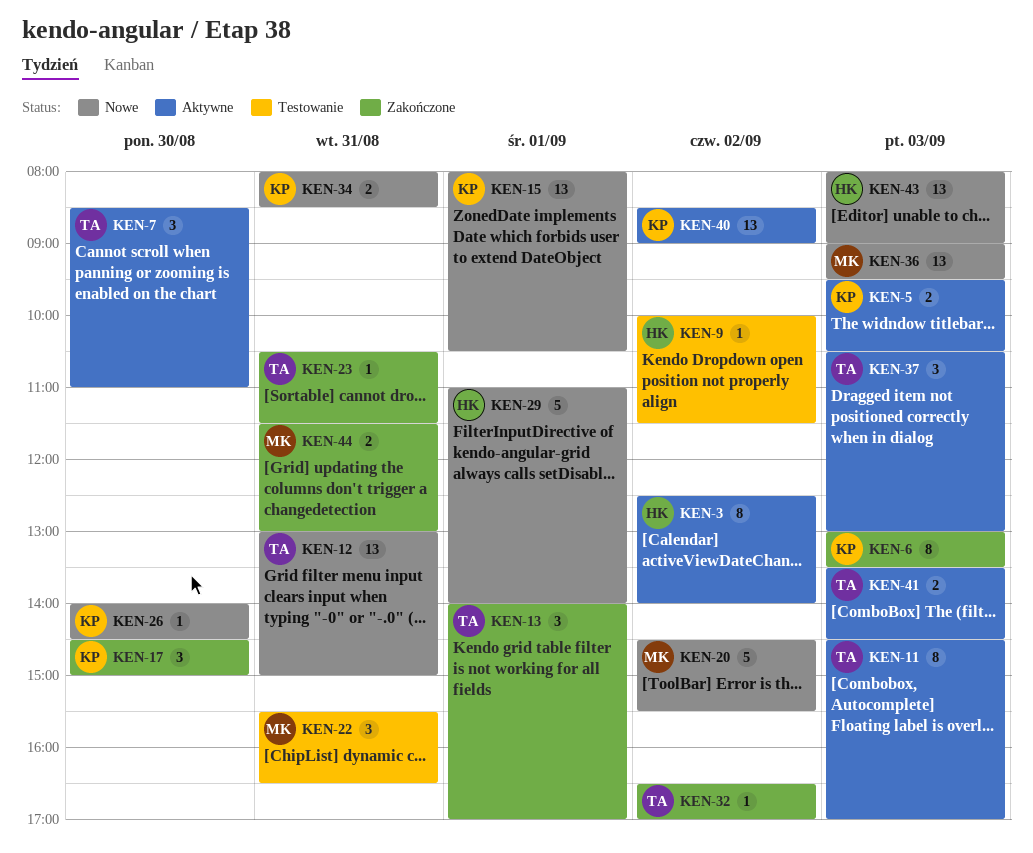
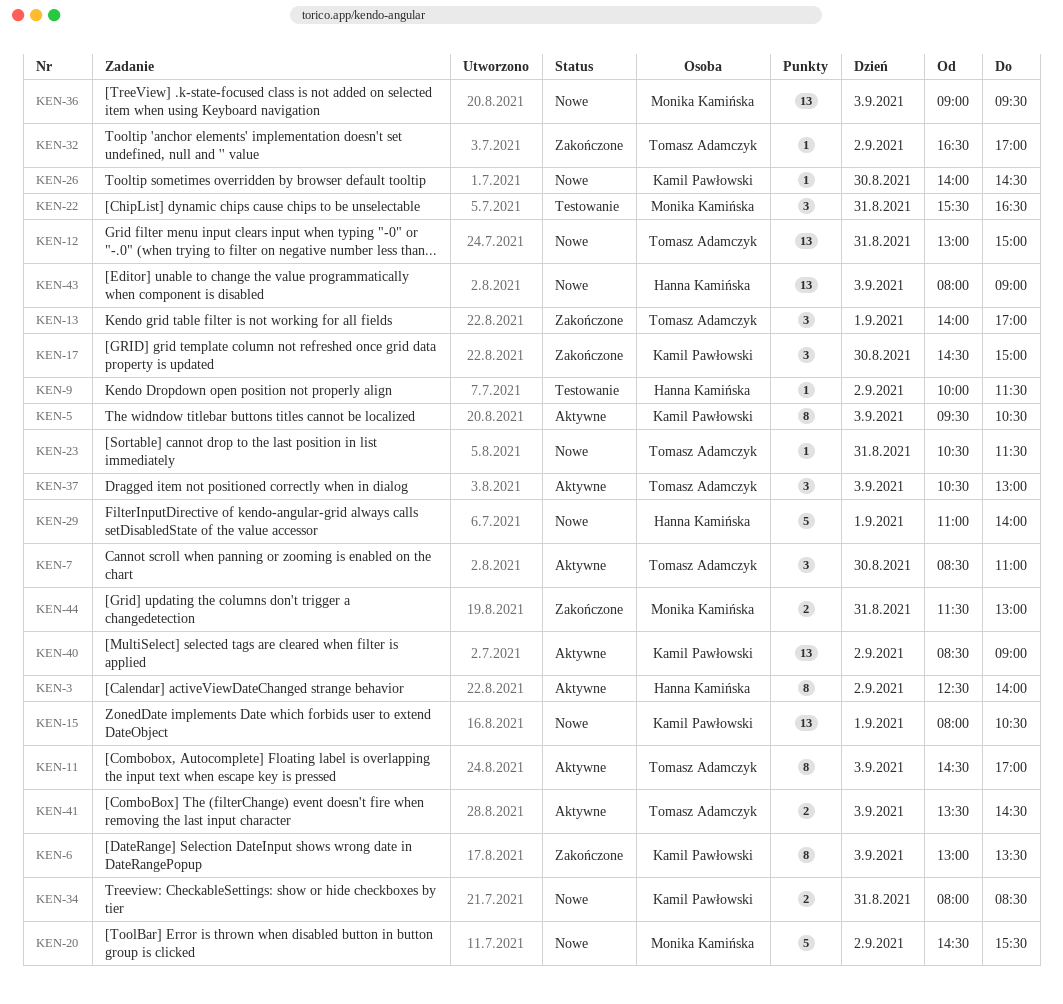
KEN-5, estimate: 2 -> 8
KEN-23, status: Zakończone -> Nowe

